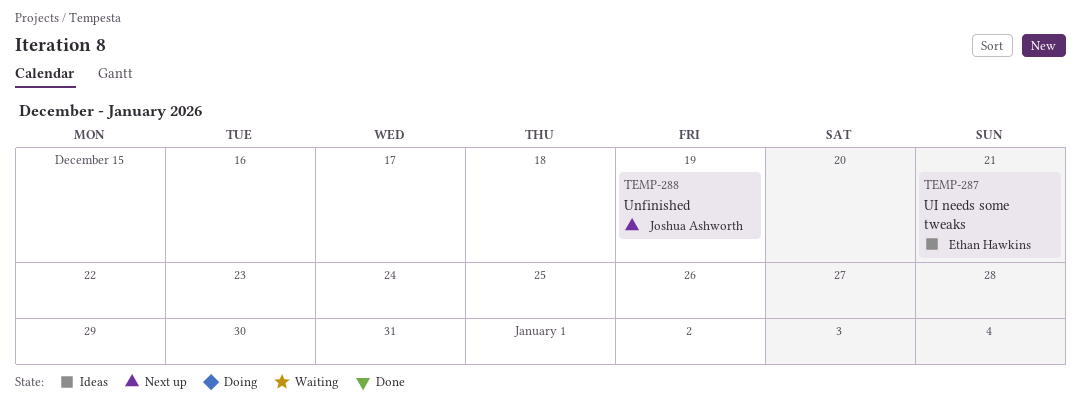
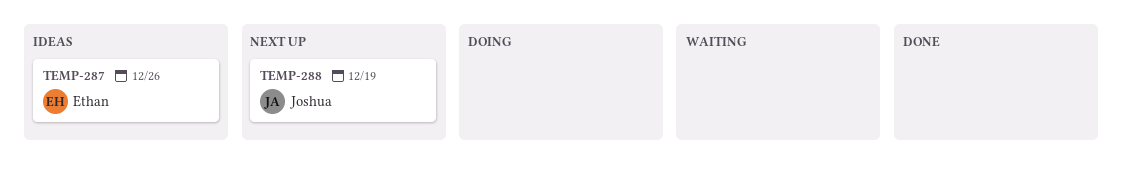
TEMP-287, due: Dec 21 -> Dec 26

